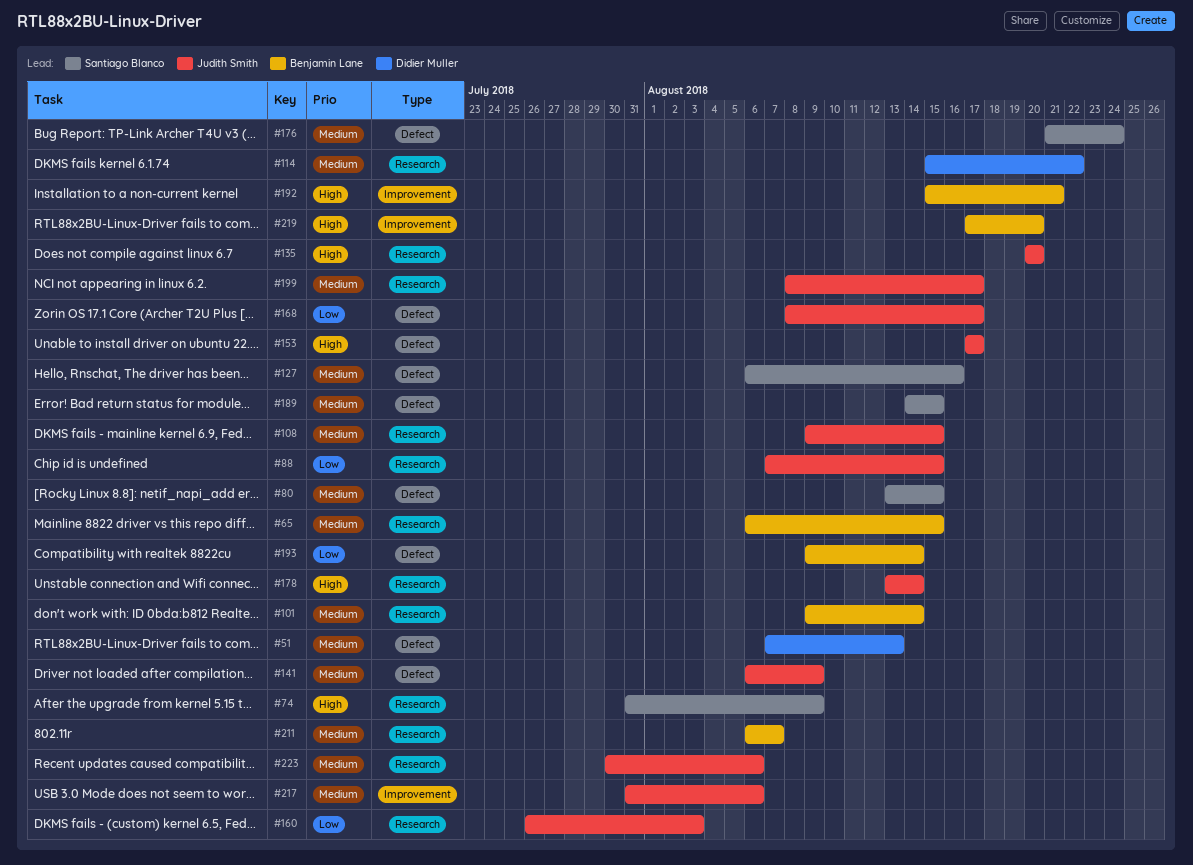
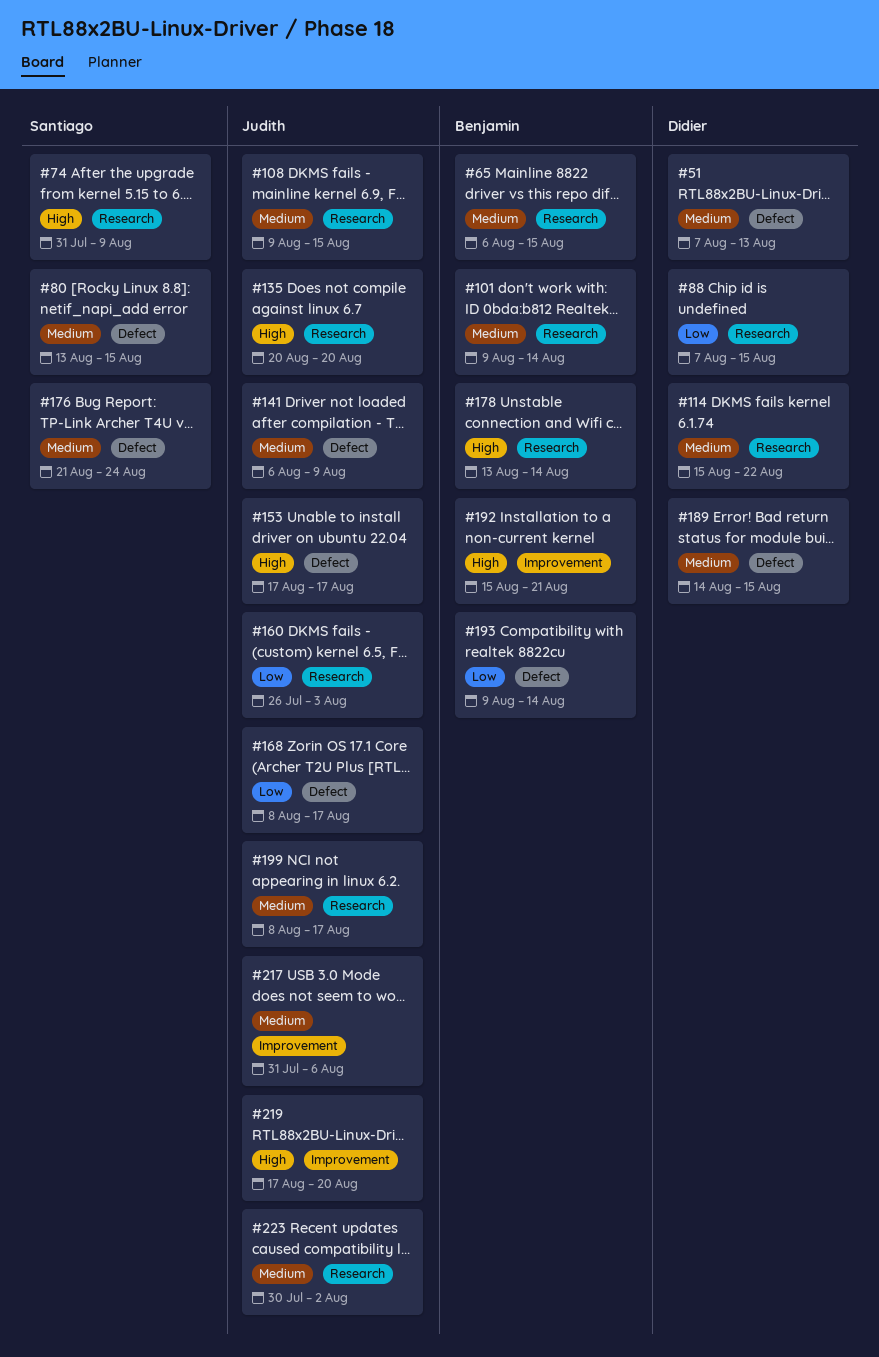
#88, owner: Judith Smith -> Didier Muller
#127: present -> none
#178, owner: Judith Smith -> Benjamin Lane
#189, owner: Santiago Blanco -> Didier Muller
#211: present -> none
#219, owner: Benjamin Lane -> Judith Smith
#223, due: Aug 6 -> Aug 2

